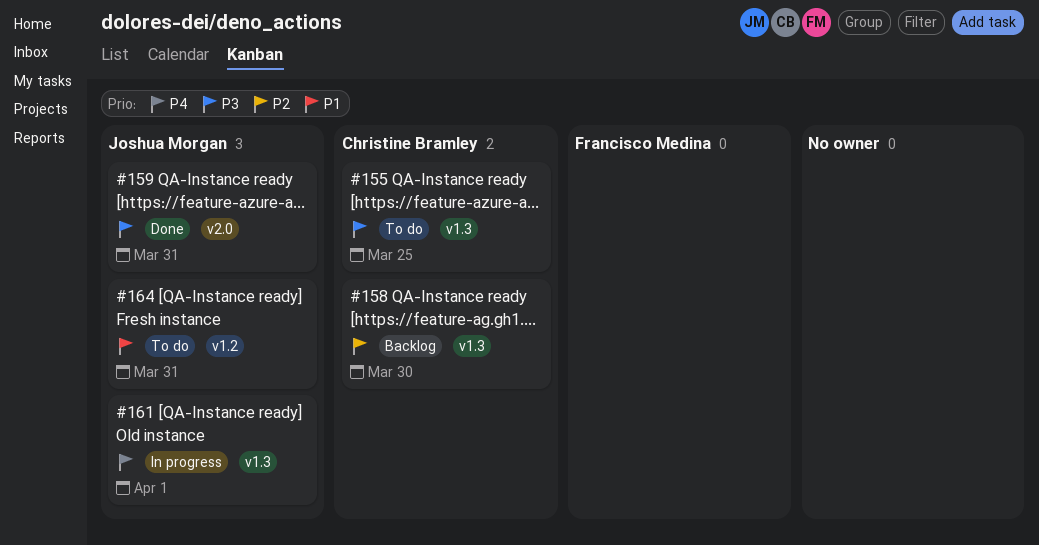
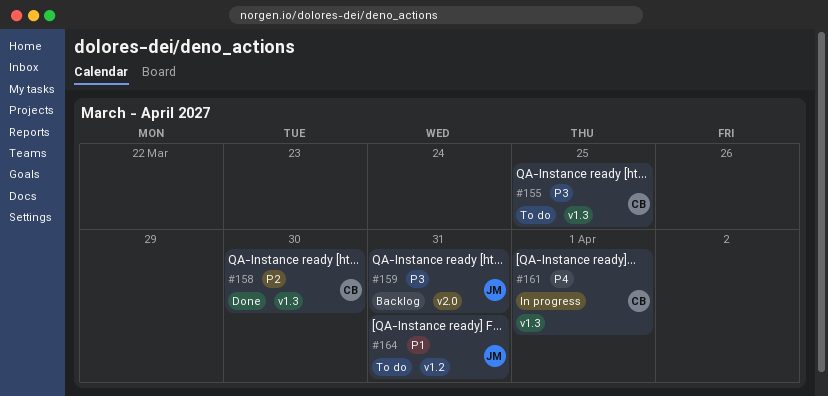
#158, status: Backlog -> Done
#159, status: Done -> Backlog
#161, owner: Joshua Morgan -> Christine Bramley

